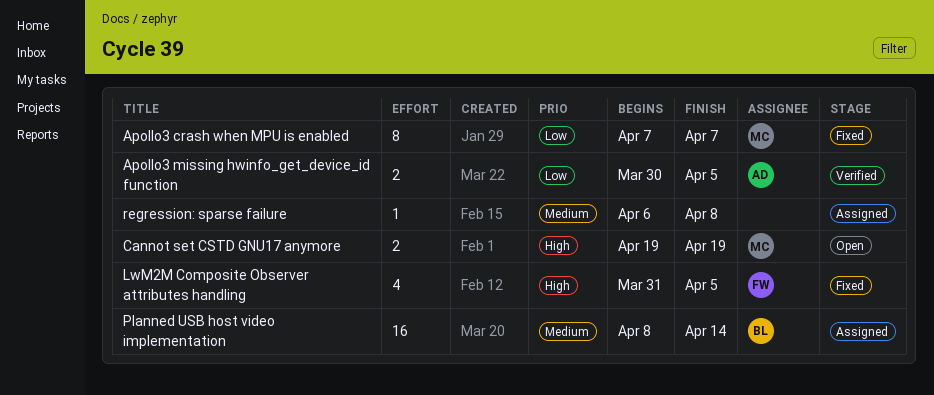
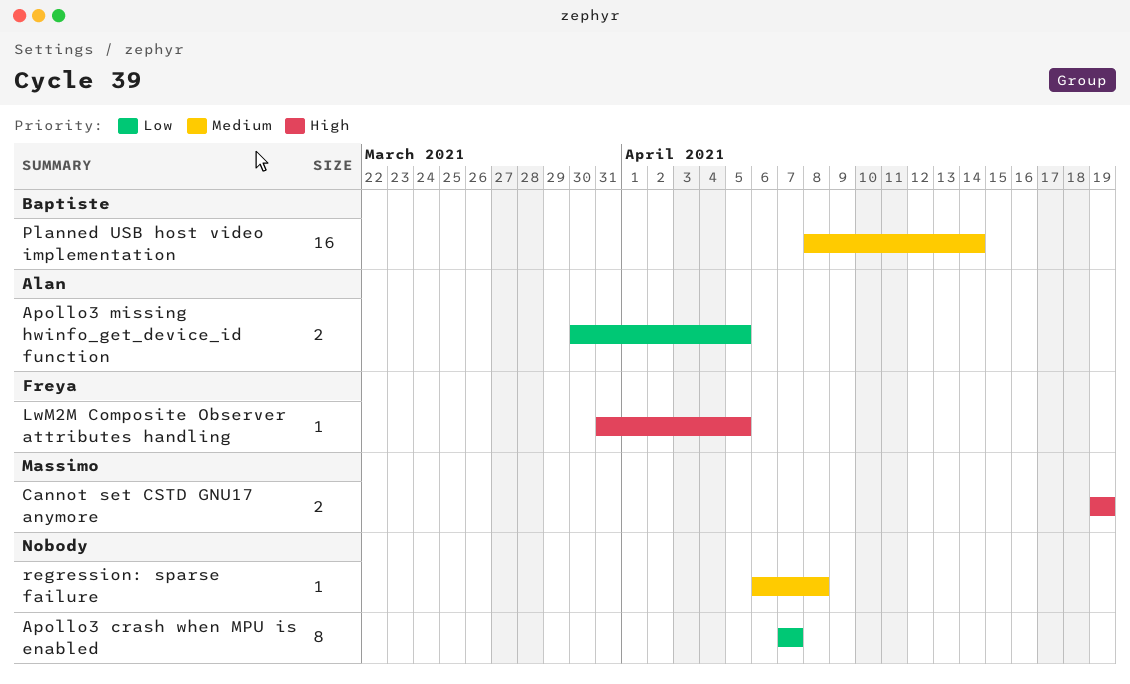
Apollo3 crash when MPU is enabled, owner: Massimo -> none
LwM2M Composite Observer attributes handling, estimate: 4 -> 1

